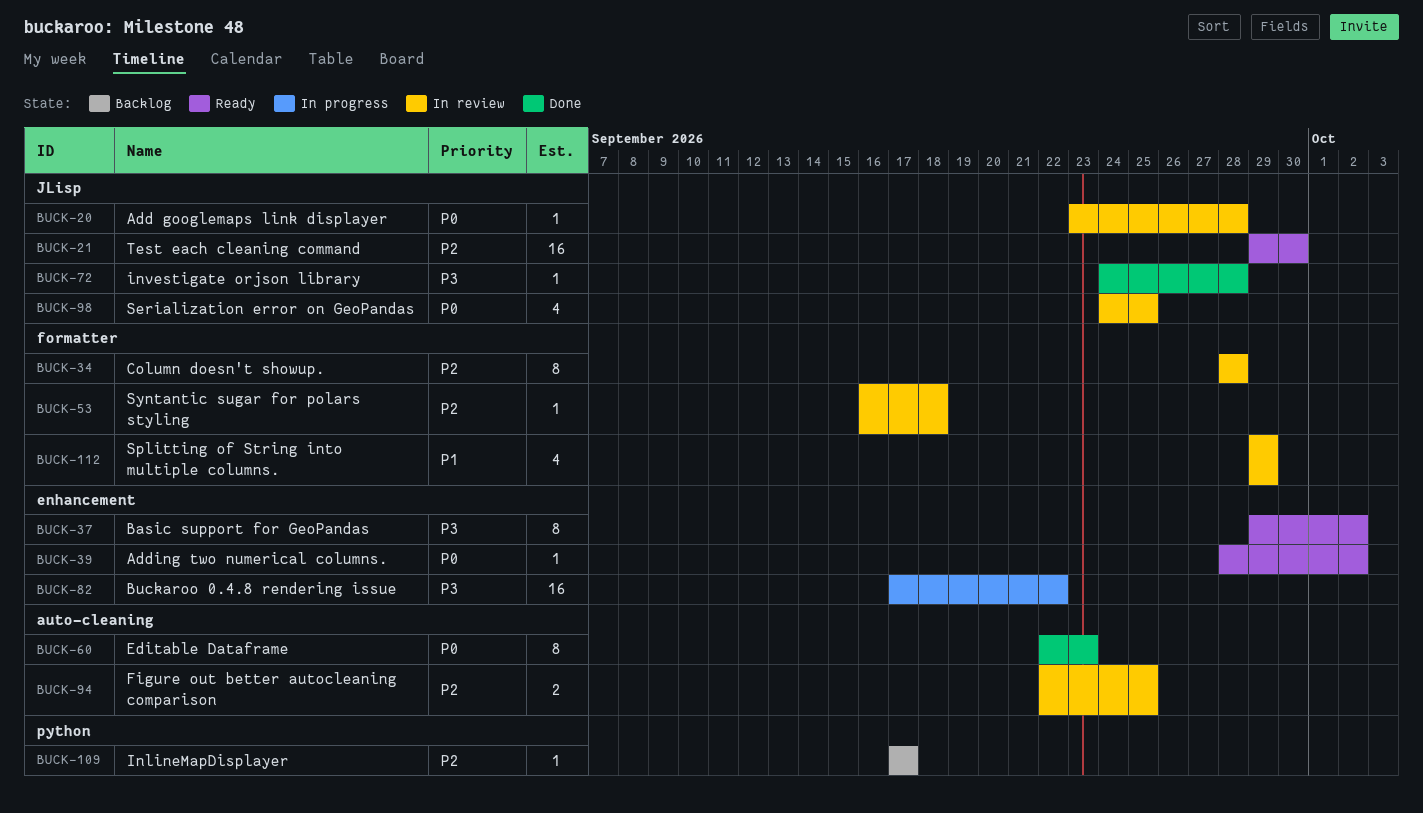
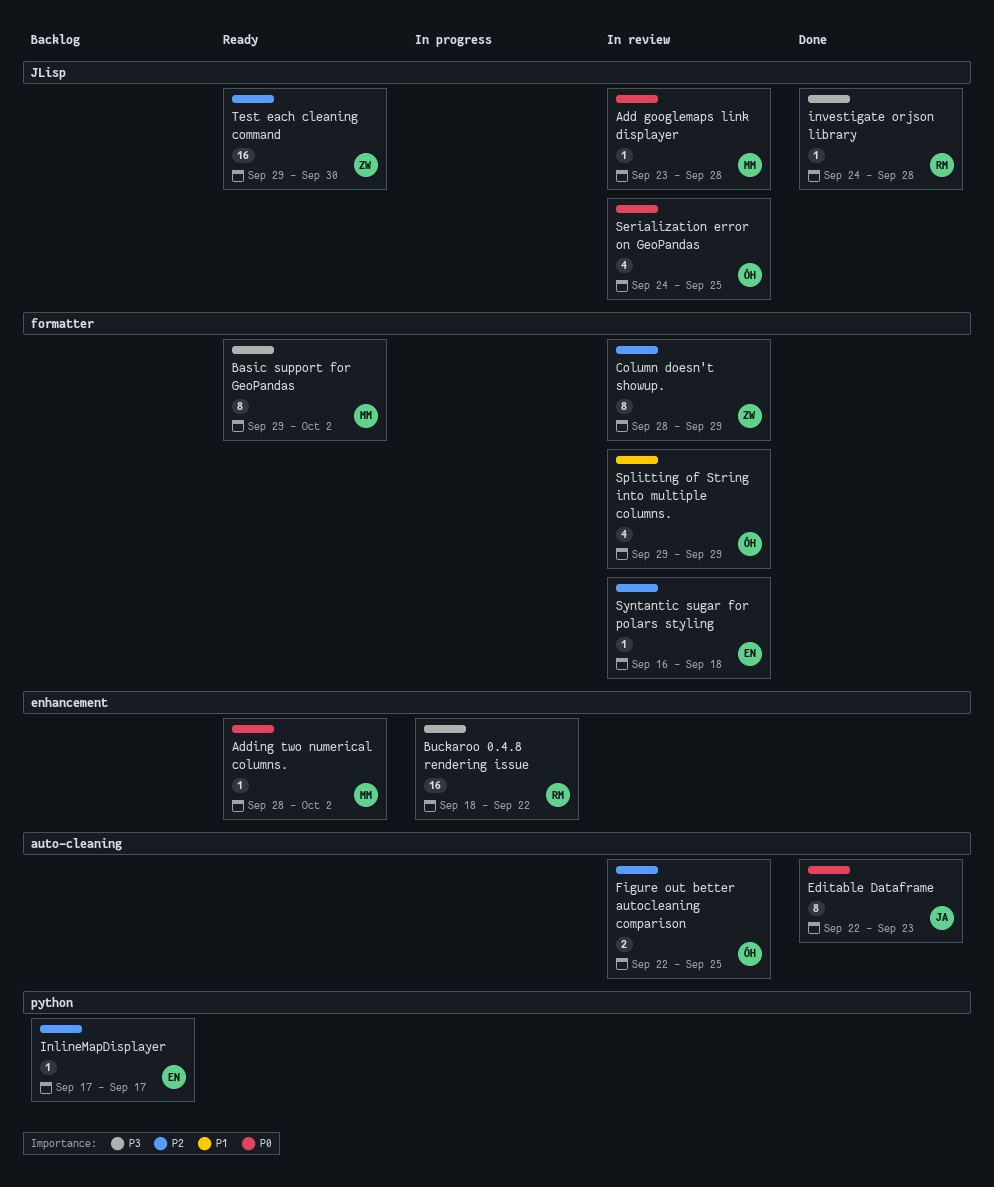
Basic support for GeoPandas, label: enhancement -> formatter
Buckaroo 0.4.8 rendering issue, start: Sep 17 -> Sep 18
Column doesn't showup., due: Sep 28 -> Sep 29

